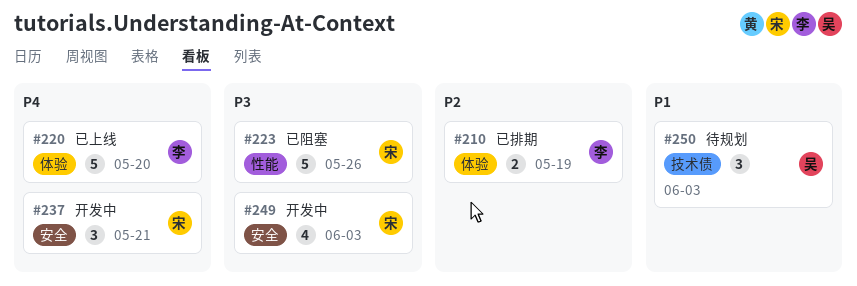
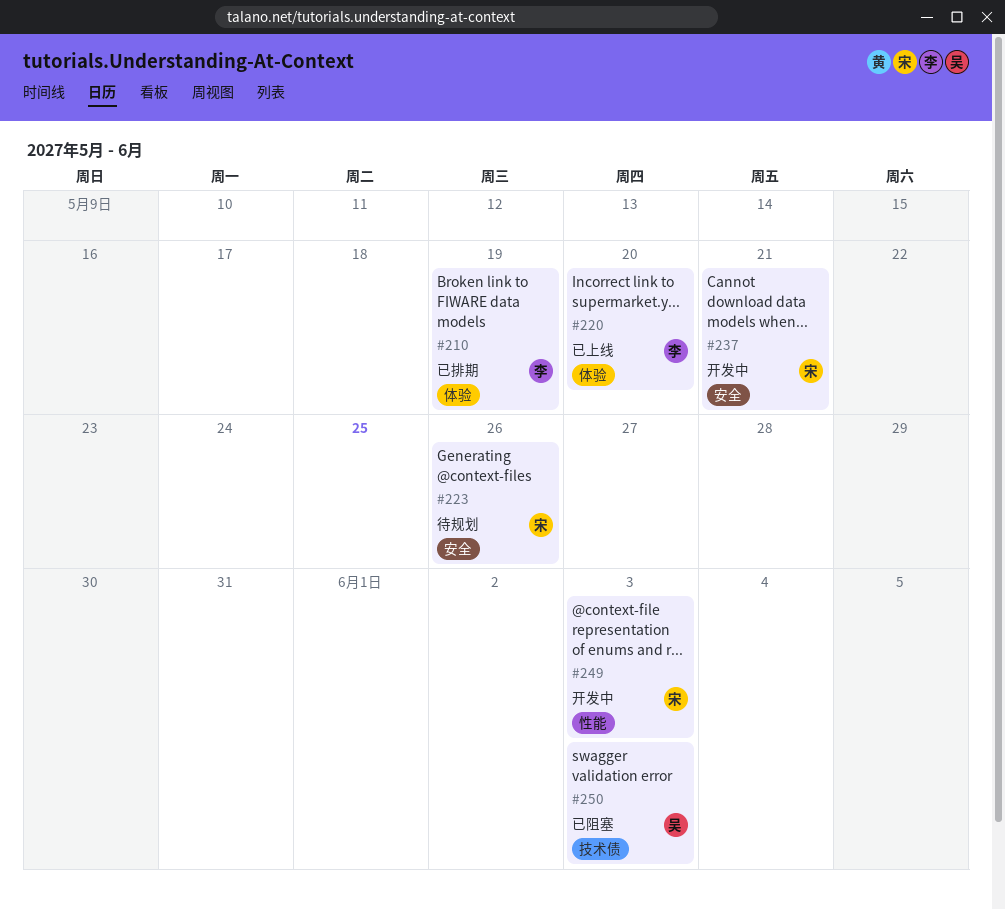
#223, status: 已阻塞 -> 待规划
#223, label: 性能 -> 安全
#249, label: 安全 -> 性能
#250, status: 待规划 -> 已阻塞

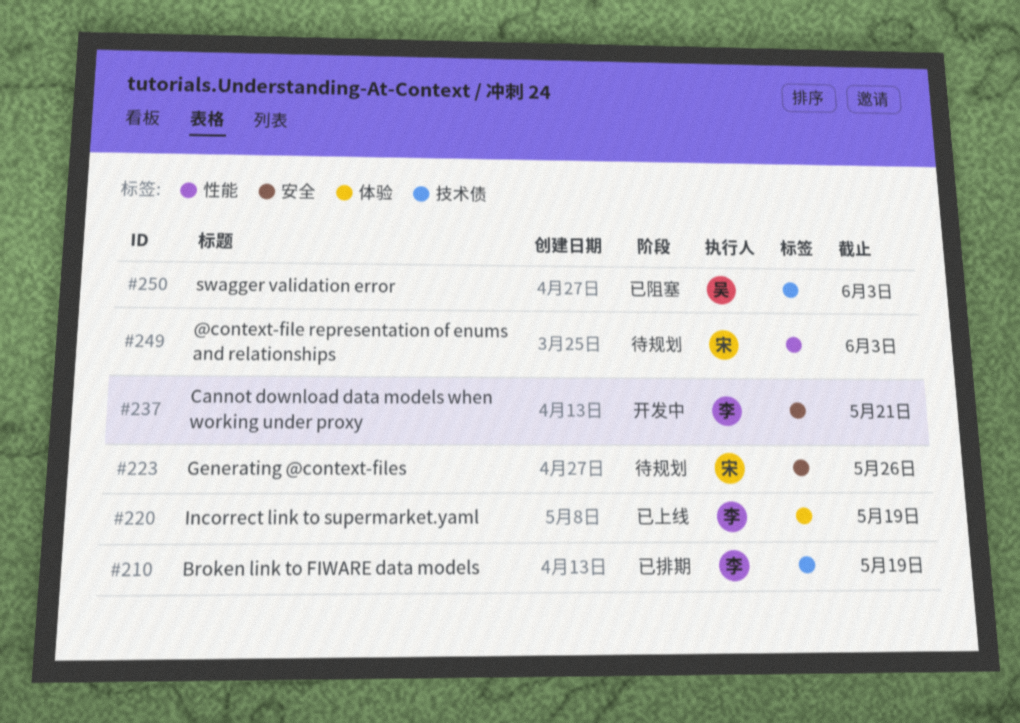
#210, label: 体验 -> 技术债
#220, due: May 20 -> May 19
#237, owner: 宋 -> 李
#249, status: 开发中 -> 待规划

